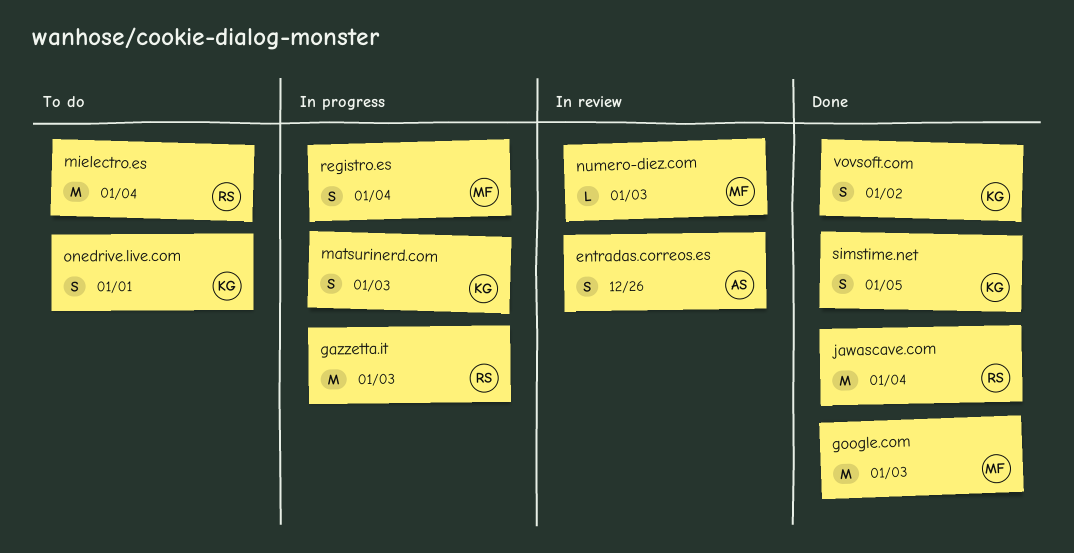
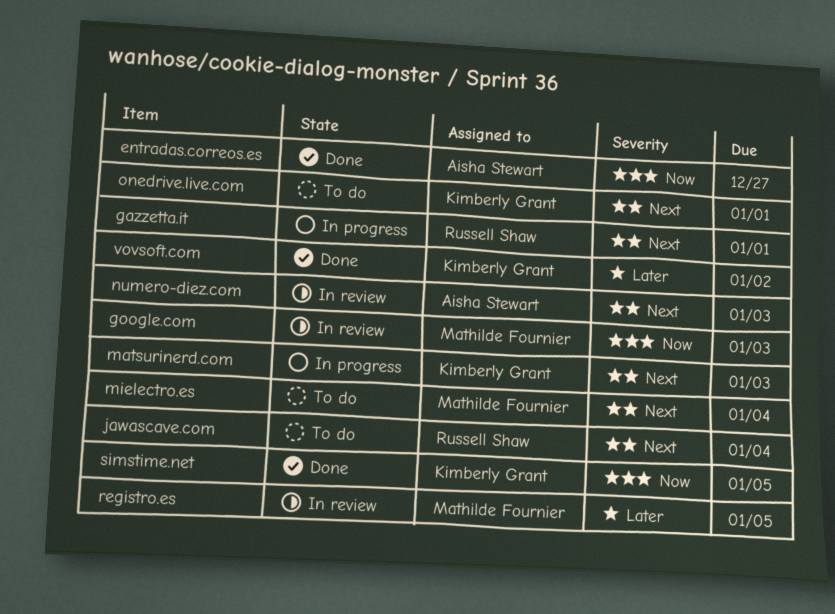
entradas.correos.es, status: In review -> Done
entradas.correos.es, due: Dec 26 -> Dec 27
gazzetta.it, due: Jan 3 -> Jan 1
google.com, status: Done -> In review
jawascave.com, status: Done -> To do
mielectro.es, owner: Russell Shaw -> Mathilde Fournier
numero-diez.com, owner: Mathilde Fournier -> Aisha Stewart
registro.es, status: In progress -> In review
registro.es, due: Jan 4 -> Jan 5

